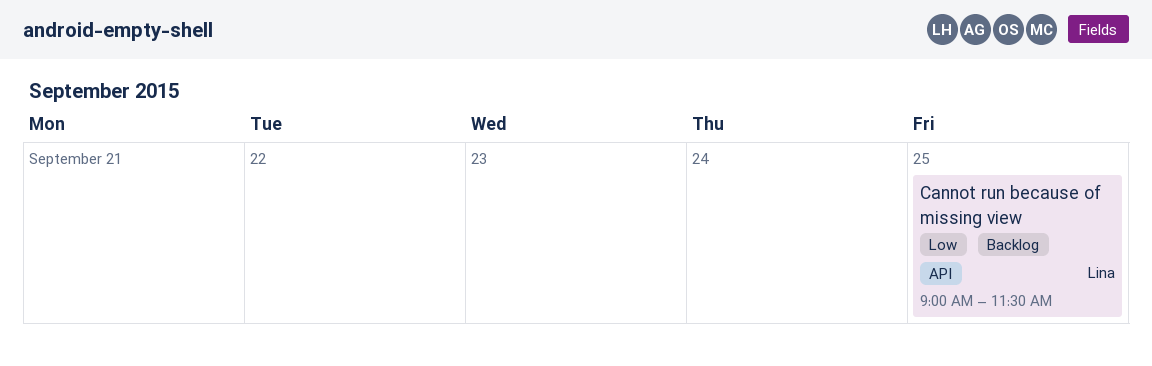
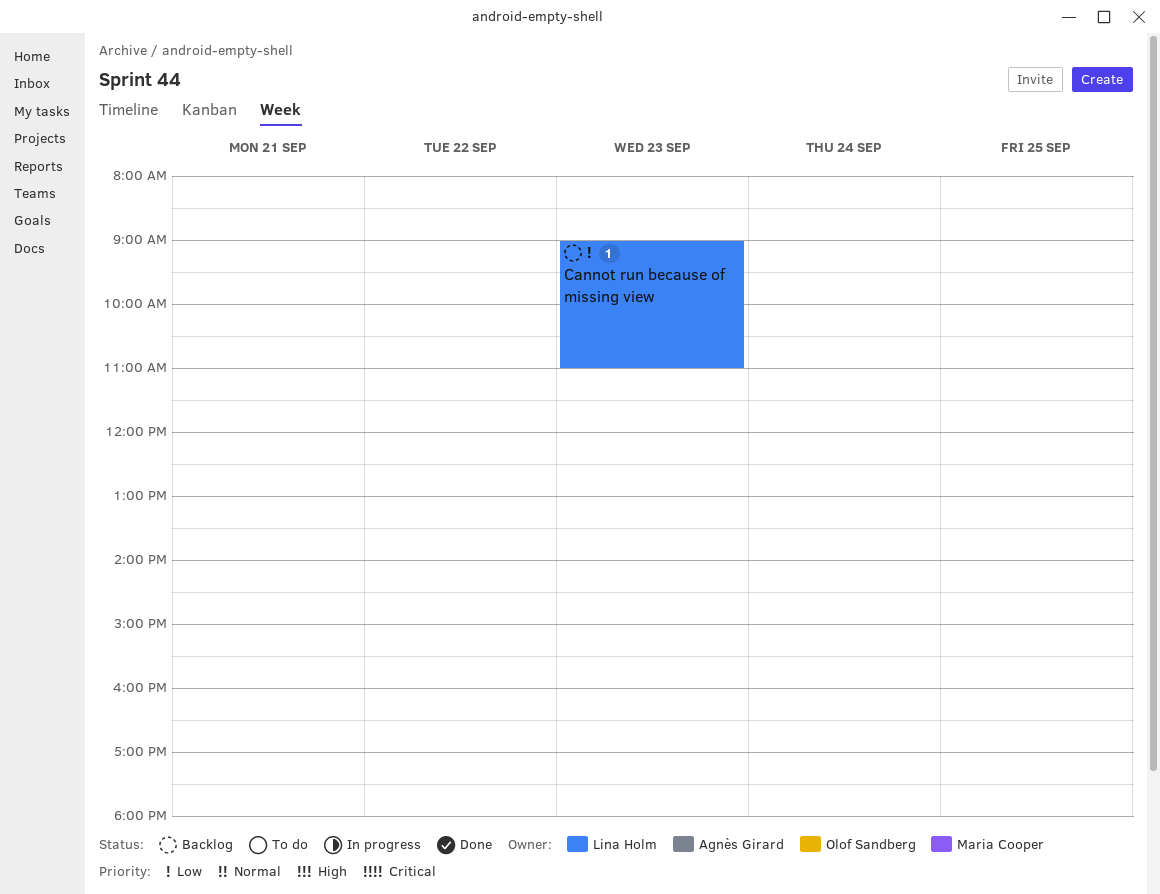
Cannot run because of missing view, day: Sep 25 -> Sep 23
Cannot run because of missing view, ends: 11:30 -> 11:00

